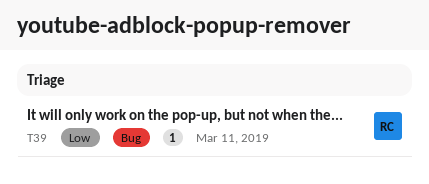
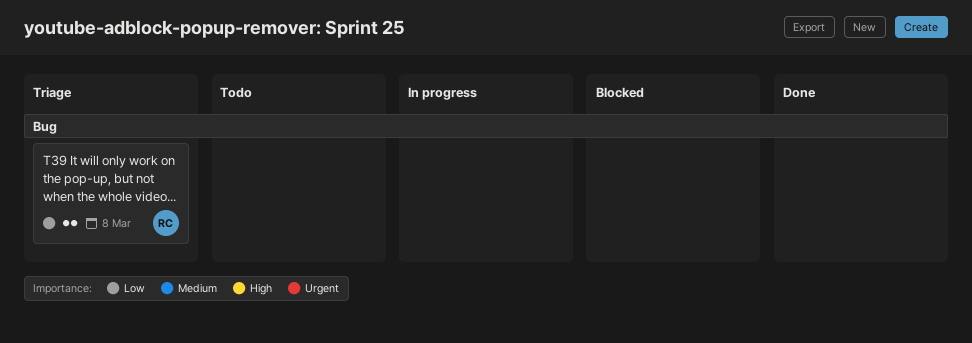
T39, estimate: 1 -> 2
T39, due: Mar 11 -> Mar 8

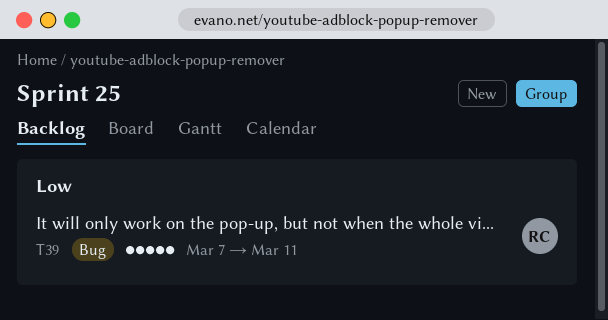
T39, estimate: 2 -> 5
T39, due: Mar 8 -> Mar 11

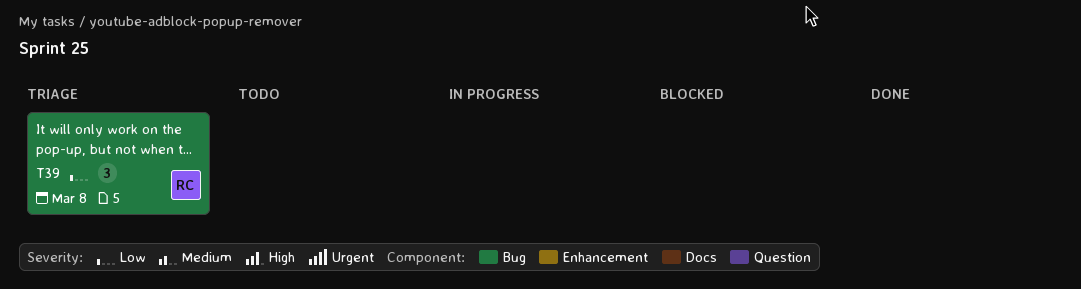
T39, estimate: 5 -> 3
T39, due: Mar 11 -> Mar 8

